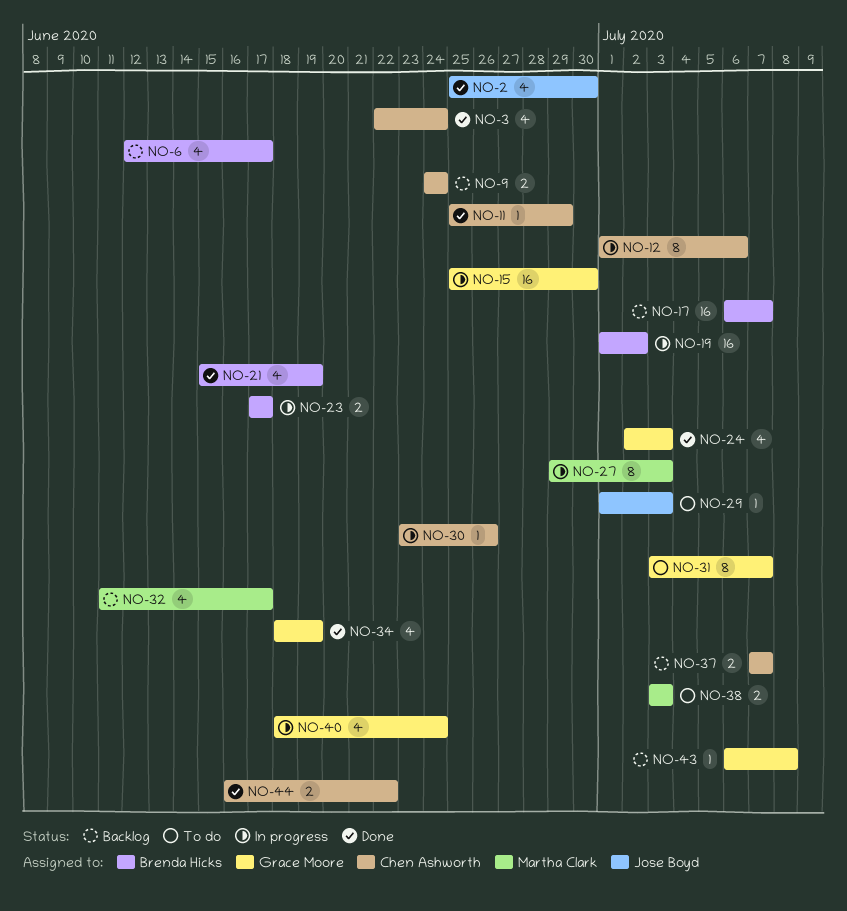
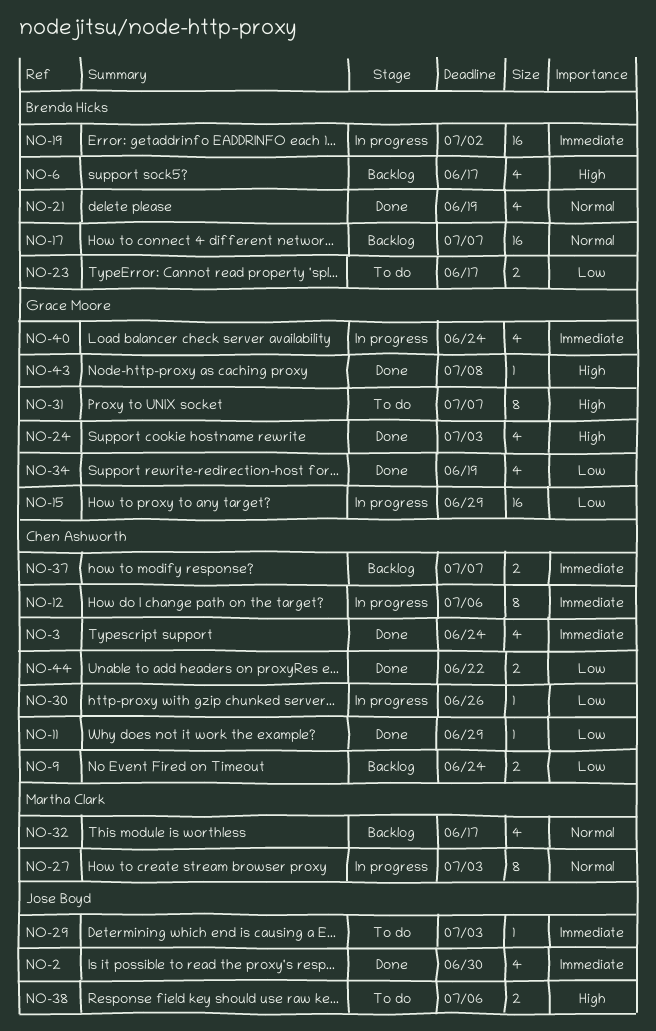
NO-15, due: Jun 30 -> Jun 29
NO-23, status: In progress -> To do
NO-38, owner: Martha Clark -> Jose Boyd
NO-38, due: Jul 3 -> Jul 6
NO-43, status: Backlog -> Done

